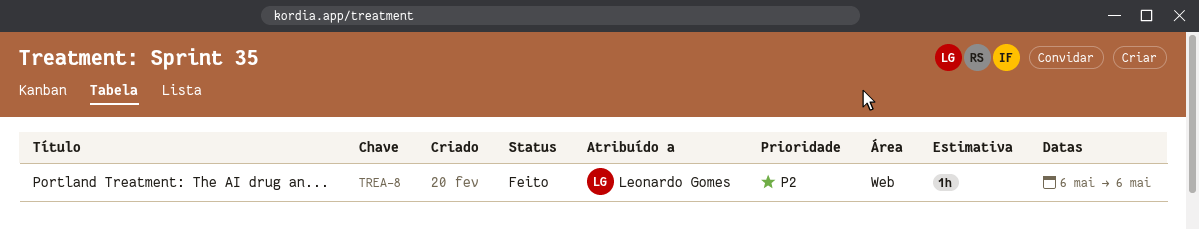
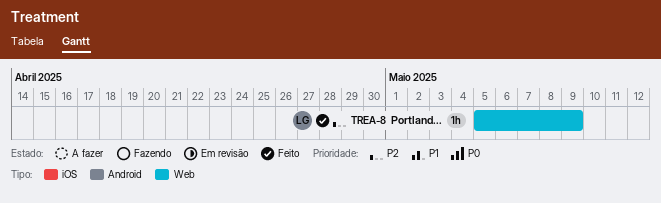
TREA-8, start: May 6 -> May 5
TREA-8, due: May 6 -> May 9

